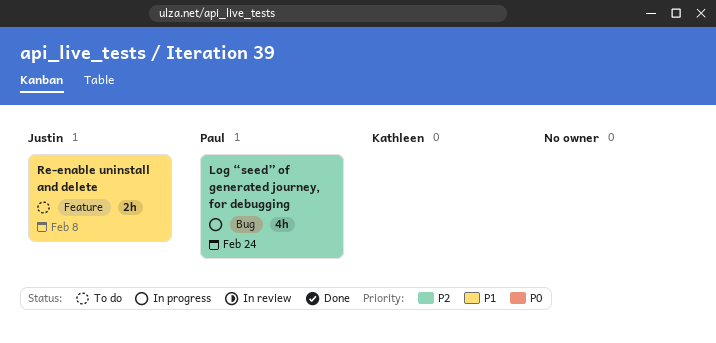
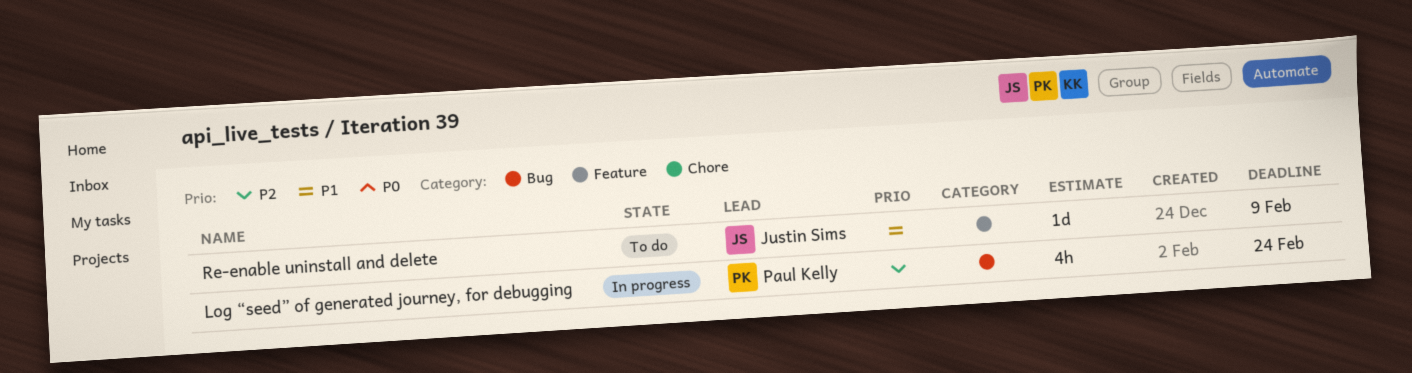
Re-enable uninstall and delete, estimate: 2h -> 1d
Re-enable uninstall and delete, due: Feb 8 -> Feb 9

